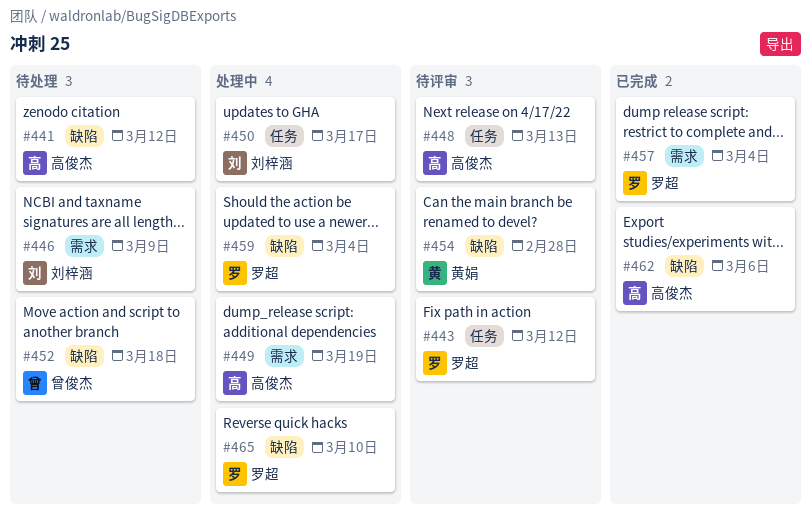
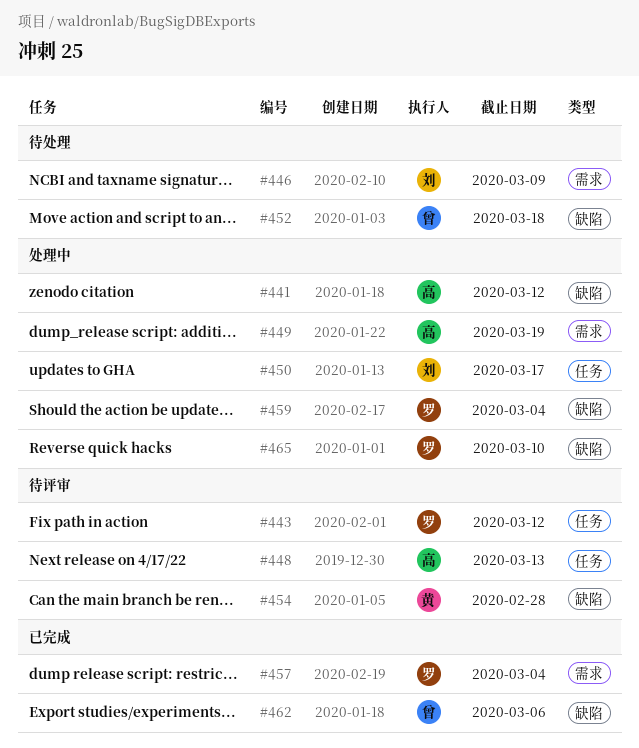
#441, status: 待处理 -> 处理中
#462, owner: 高俊杰 -> 曾俊杰

